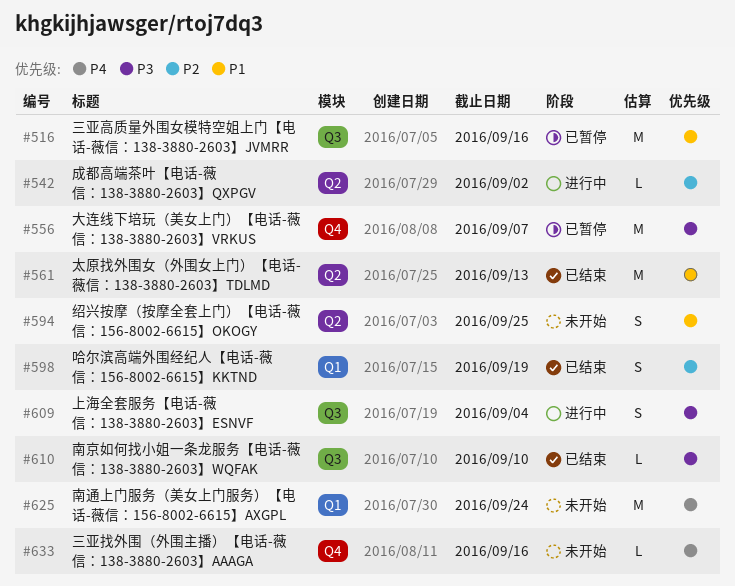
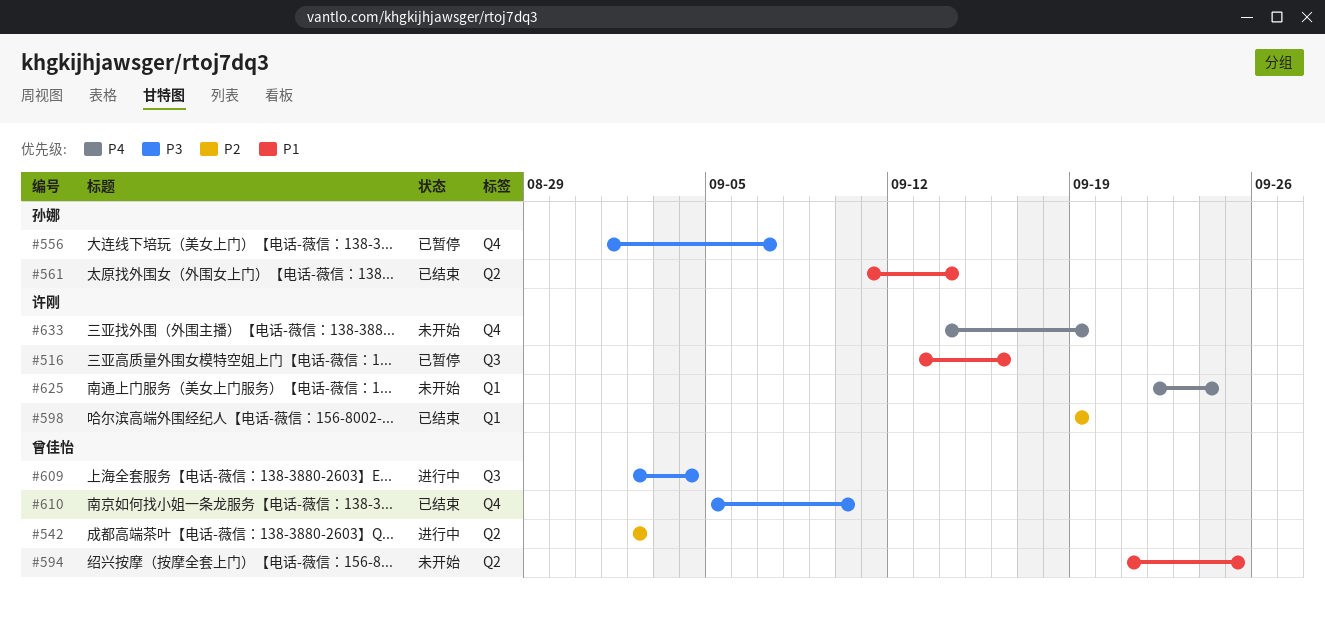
#561, due: Sep 13 -> Sep 14
#610, label: Q3 -> Q4
#633, due: Sep 16 -> Sep 19

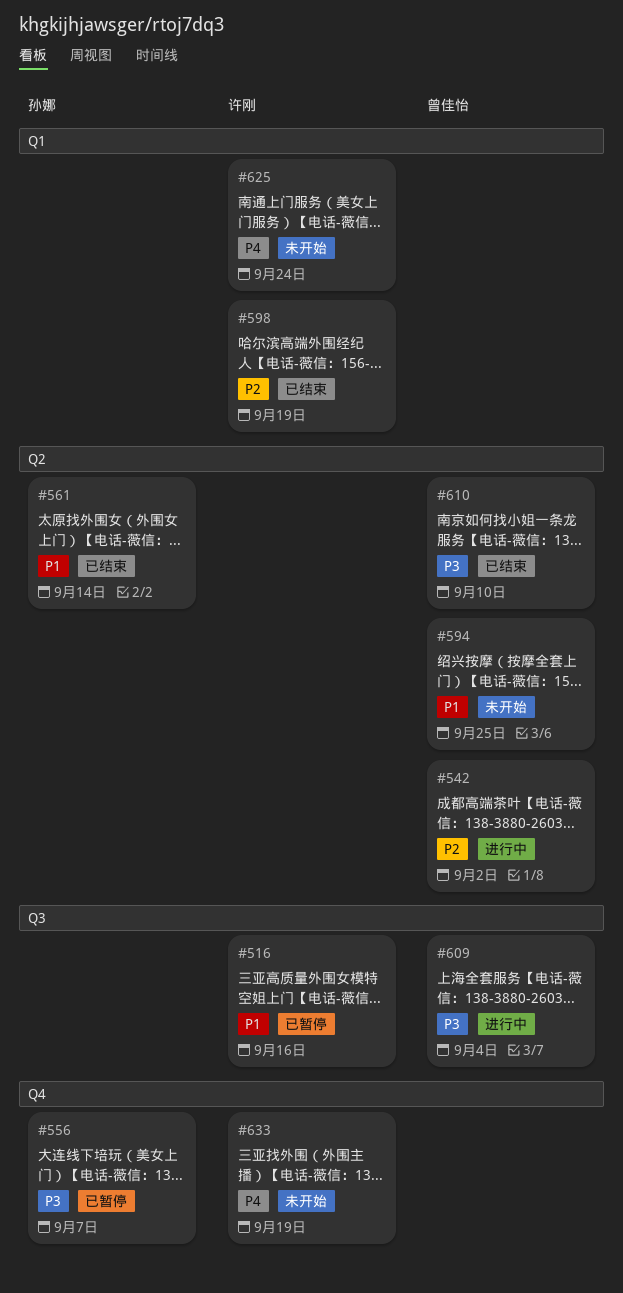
#610, label: Q4 -> Q2

